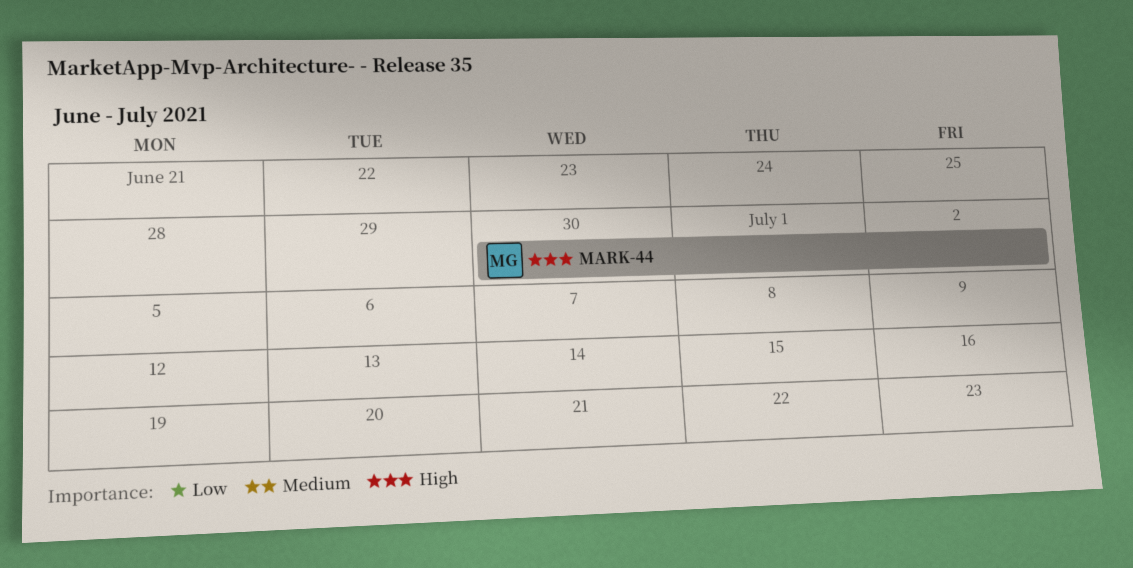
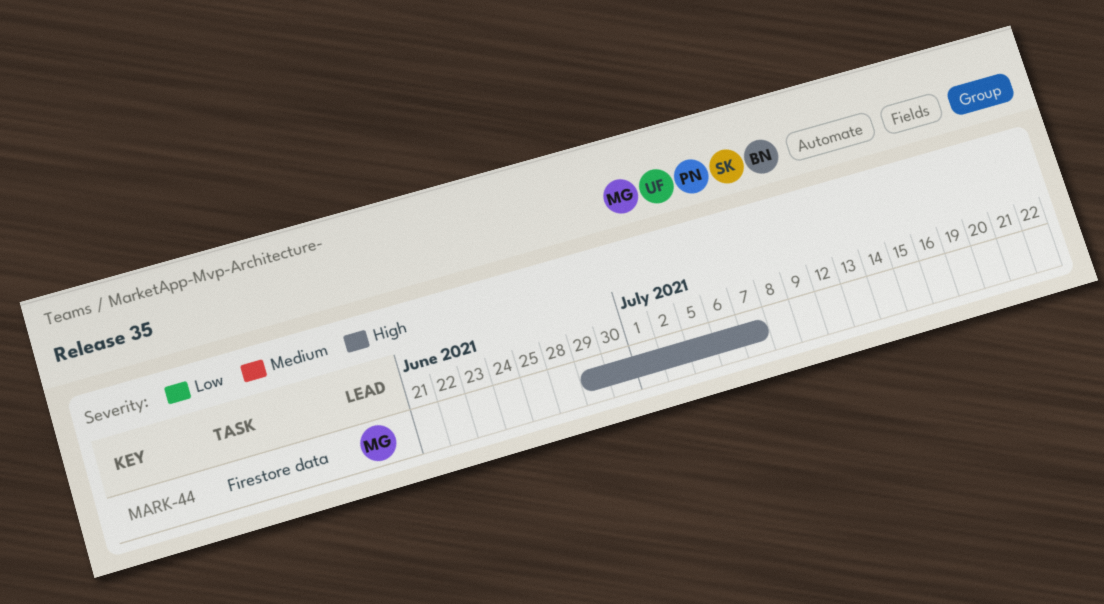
MARK-44, start: Jun 30 -> Jun 29
MARK-44, due: Jul 2 -> Jul 7

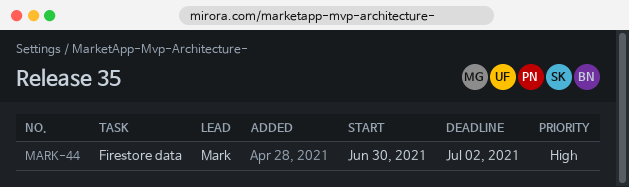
MARK-44, start: Jun 29 -> Jun 30
MARK-44, due: Jul 7 -> Jul 2

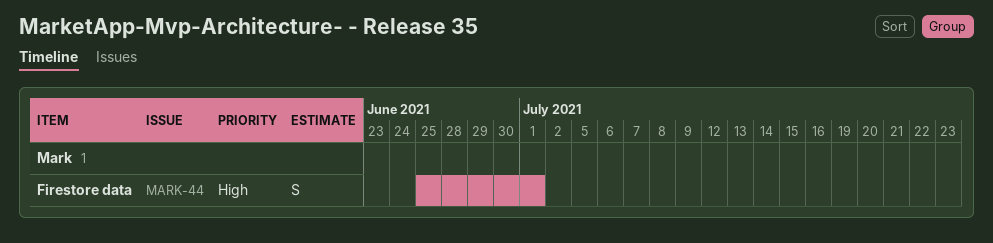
MARK-44, start: Jun 30 -> Jun 25
MARK-44, due: Jul 2 -> Jul 1

